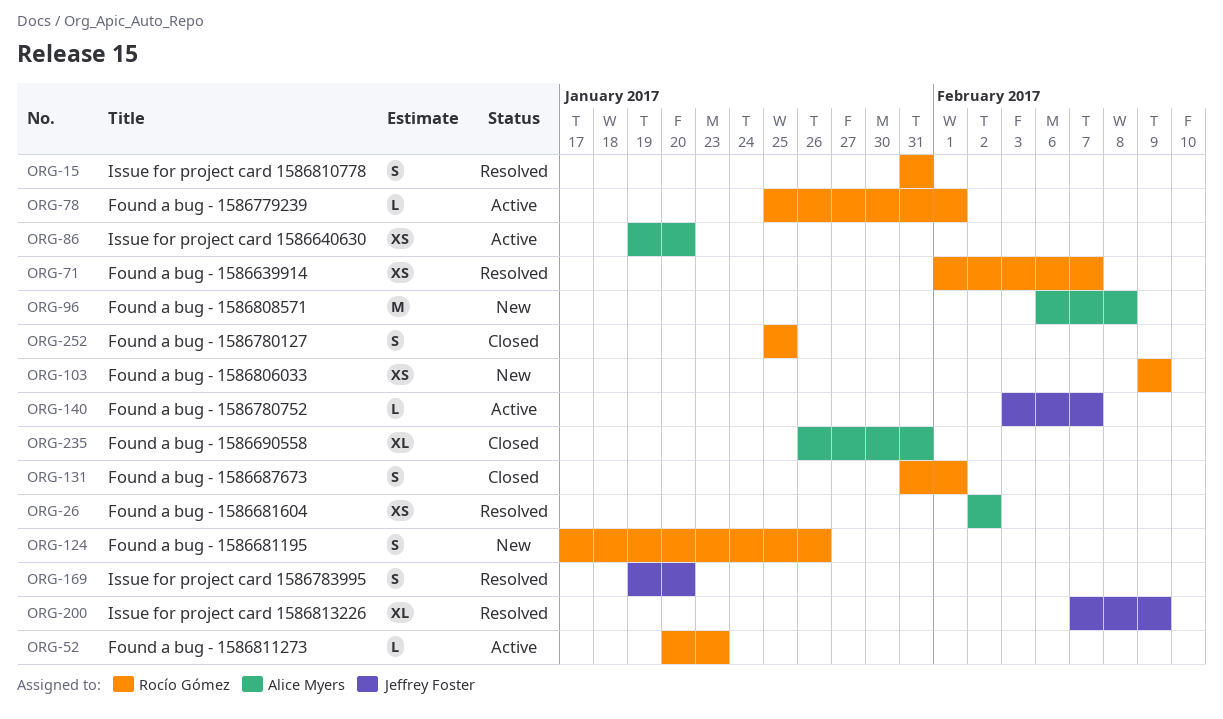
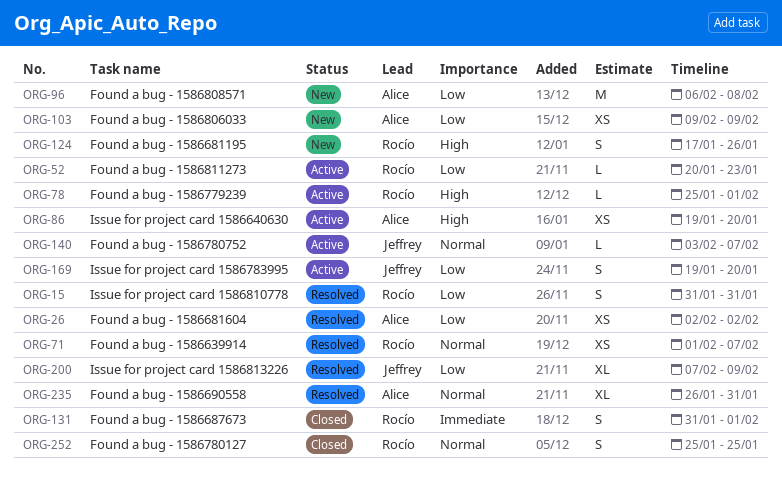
ORG-103, owner: Rocío Gómez -> Alice Myers
ORG-169, status: Resolved -> Active
ORG-235, status: Closed -> Resolved

